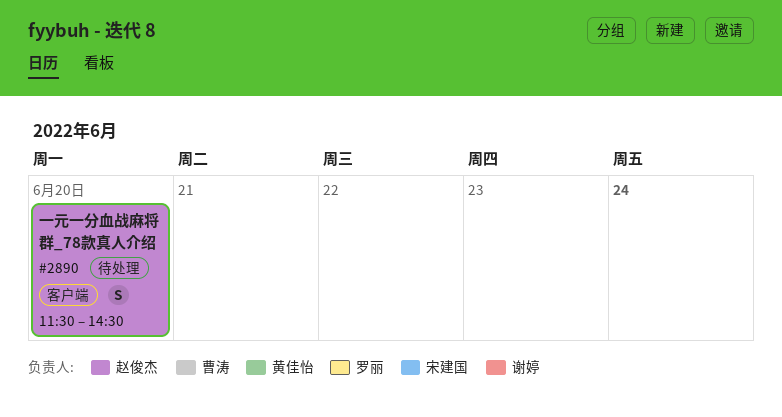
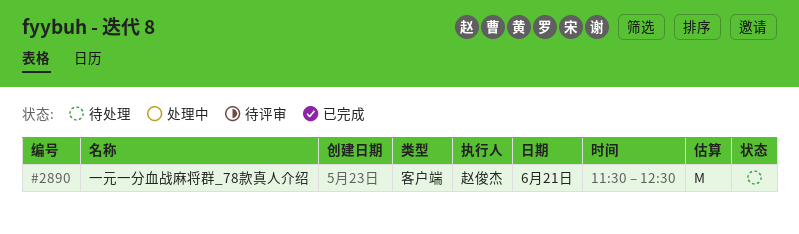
#2890, estimate: S -> M
#2890, day: Jun 20 -> Jun 21
#2890, ends: 14:30 -> 12:30

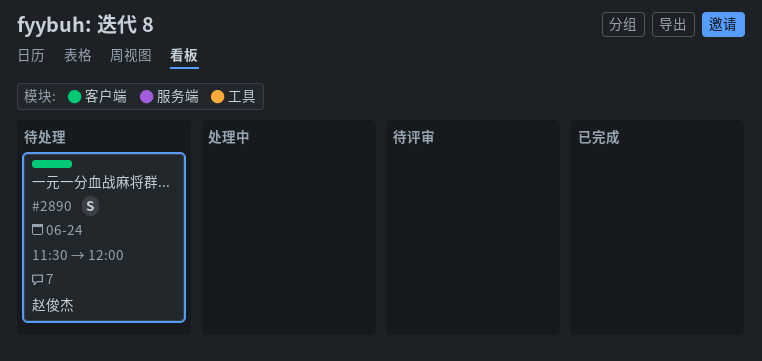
#2890, estimate: M -> S
#2890, day: Jun 21 -> Jun 24
#2890, ends: 12:30 -> 12:00

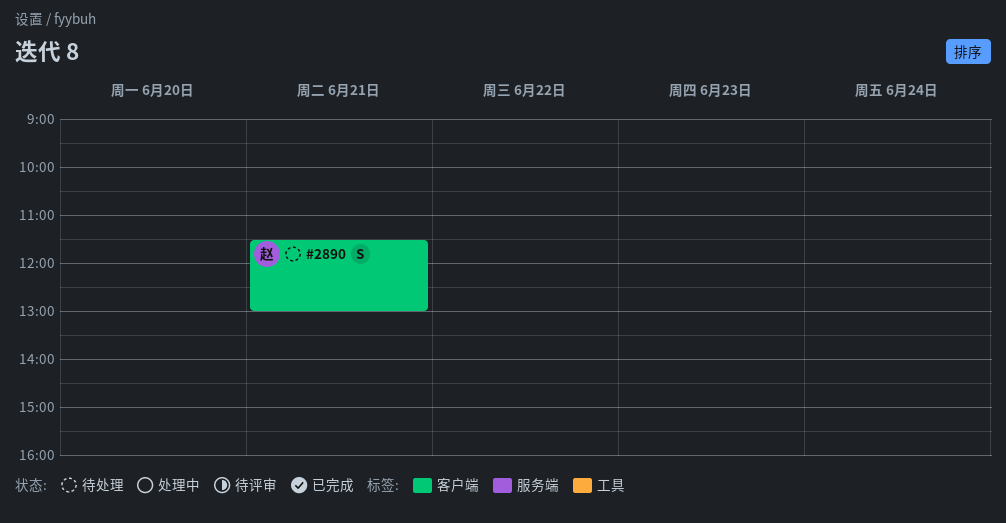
#2890, day: Jun 24 -> Jun 21
#2890, ends: 12:00 -> 13:00

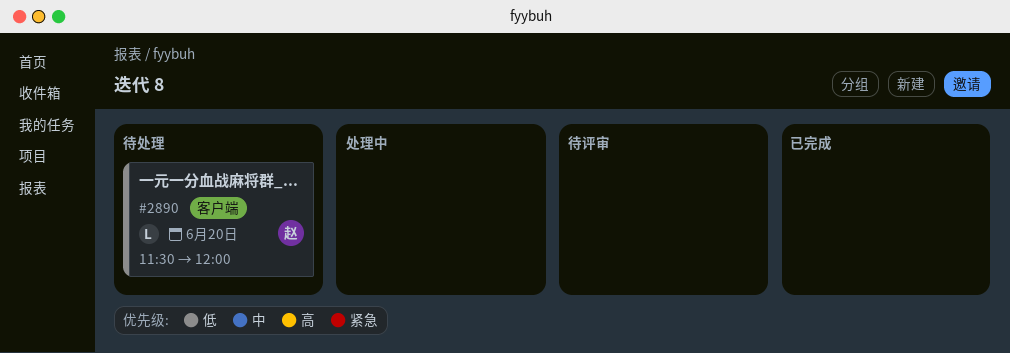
#2890, estimate: S -> L
#2890, day: Jun 21 -> Jun 20
#2890, ends: 13:00 -> 12:00

